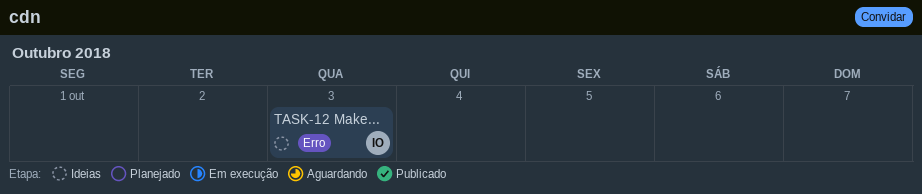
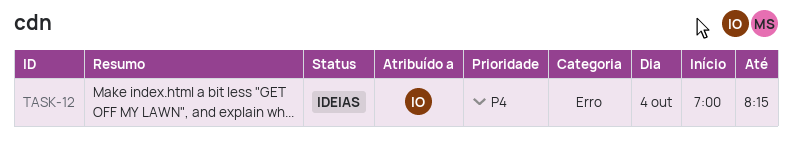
TASK-12, day: Oct 3 -> Oct 4

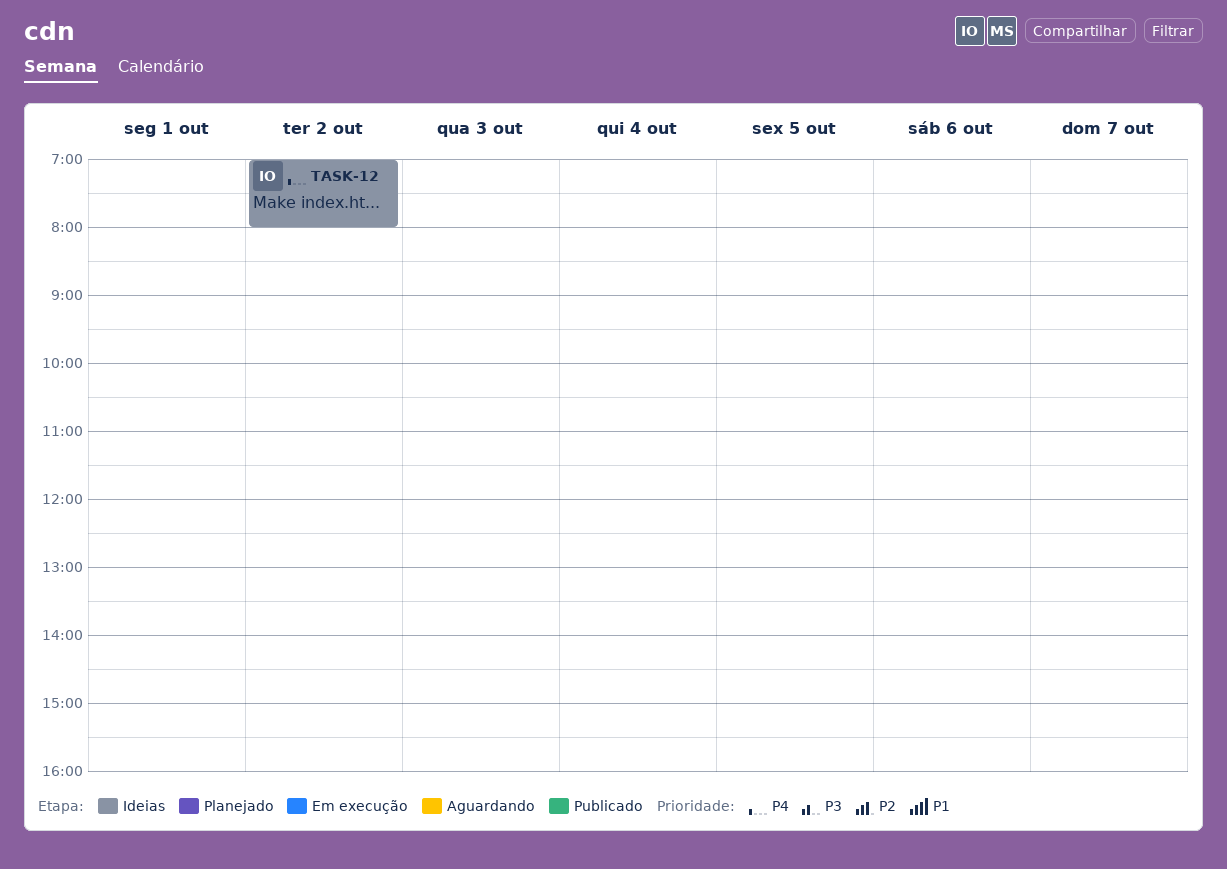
TASK-12, day: Oct 4 -> Oct 2
TASK-12, ends: 08:15 -> 08:00

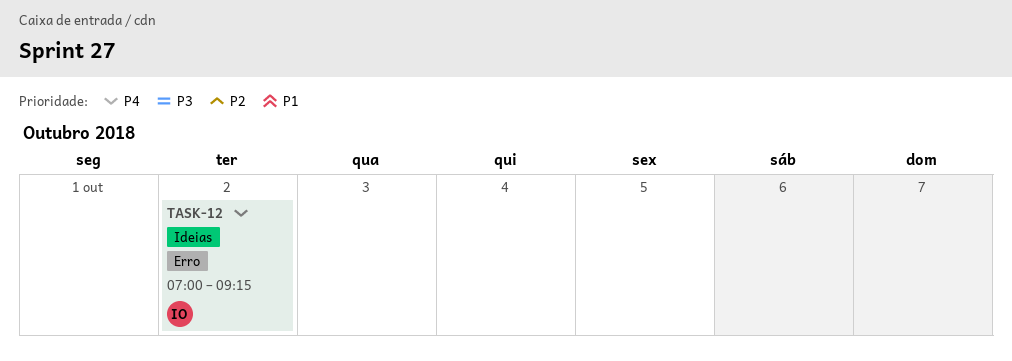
TASK-12, ends: 08:00 -> 09:15

